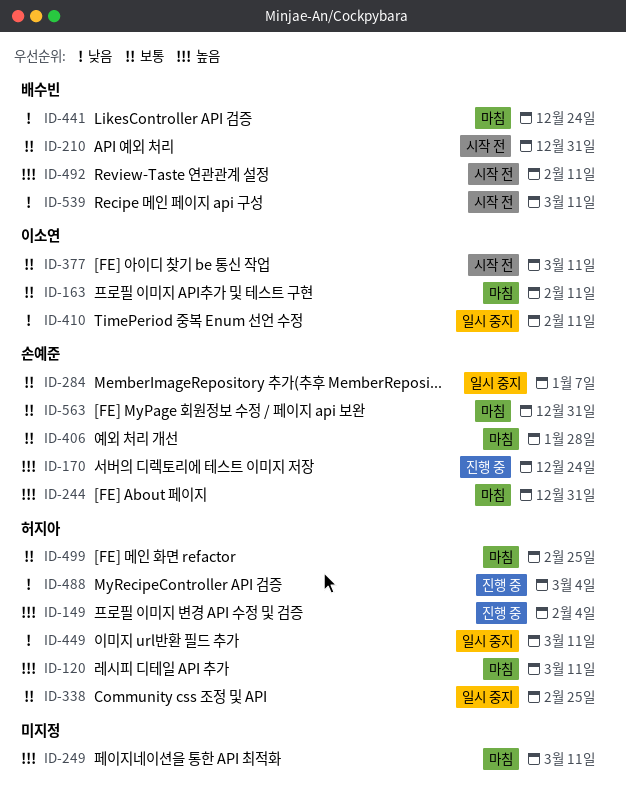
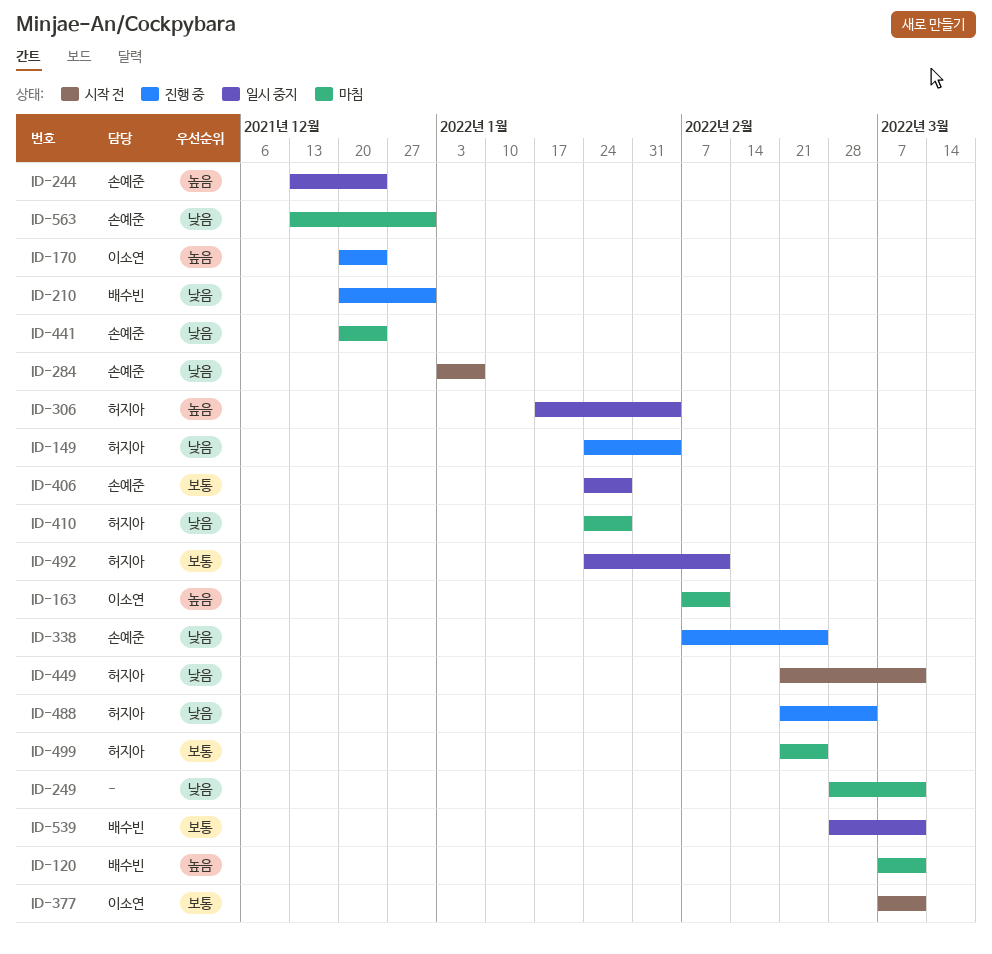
ID-120, owner: 허지아 -> 배수빈
ID-149, priority: 높음 -> 낮음
ID-163, priority: 보통 -> 높음
ID-170, owner: 손예준 -> 이소연
ID-210, status: 시작 전 -> 진행 중
ID-210, priority: 보통 -> 낮음
ID-244, status: 마침 -> 일시 중지
ID-244, due: Dec 31 -> Dec 24
ID-249, priority: 높음 -> 낮음
ID-284, status: 일시 중지 -> 시작 전
ID-284, priority: 보통 -> 낮음
ID-306: none -> present
ID-338, status: 일시 중지 -> 진행 중
ID-338, owner: 허지아 -> 손예준
ID-338, priority: 보통 -> 낮음
ID-406, status: 마침 -> 일시 중지
ID-410, status: 일시 중지 -> 마침
ID-410, owner: 이소연 -> 허지아
ID-410, due: Feb 11 -> Jan 28
ID-441, owner: 배수빈 -> 손예준
ID-449, status: 일시 중지 -> 시작 전
ID-492, status: 시작 전 -> 일시 중지
ID-492, owner: 배수빈 -> 허지아
ID-492, priority: 높음 -> 보통
ID-539, status: 시작 전 -> 일시 중지
ID-539, priority: 낮음 -> 보통
ID-563, priority: 보통 -> 낮음

